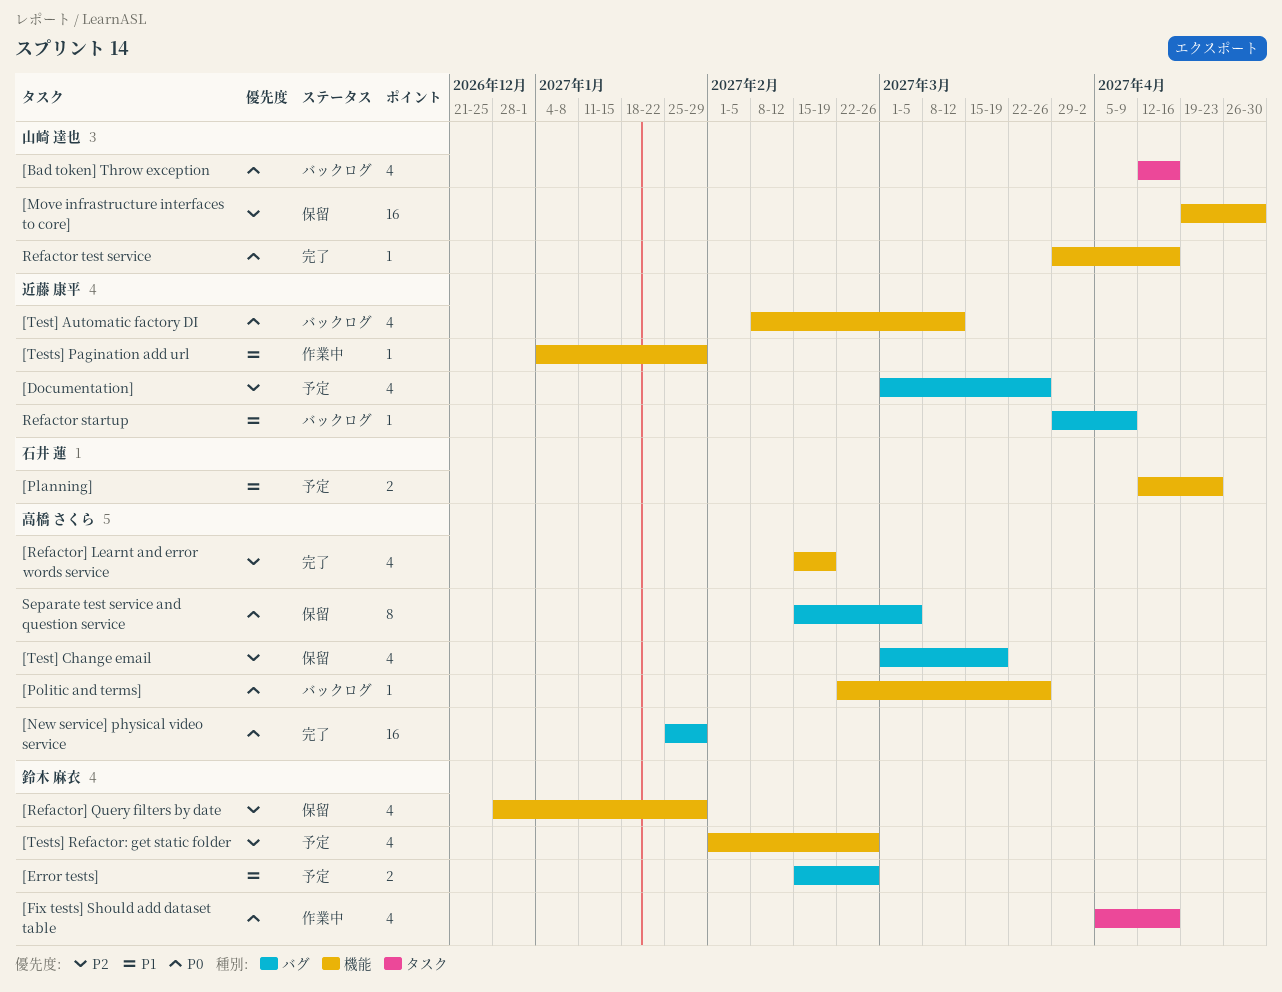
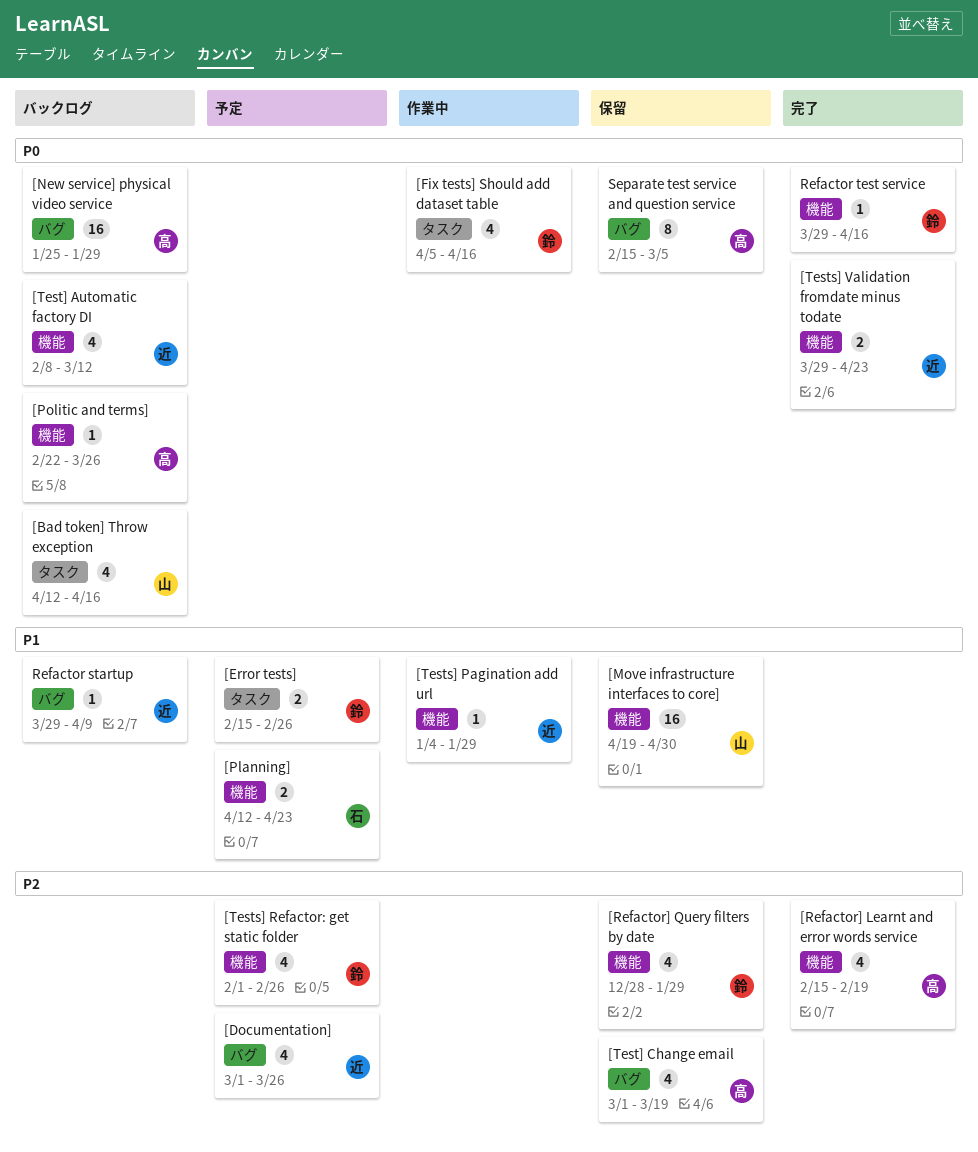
[Error tests], label: バグ -> タスク
[Move infrastructure interfaces to core], priority: P2 -> P1
[New service] physical video service, status: 完了 -> バックログ
[Tests] Validation fromdate minus todate: none -> present
Refactor test service, owner: 山崎 達也 -> 鈴木 麻衣

